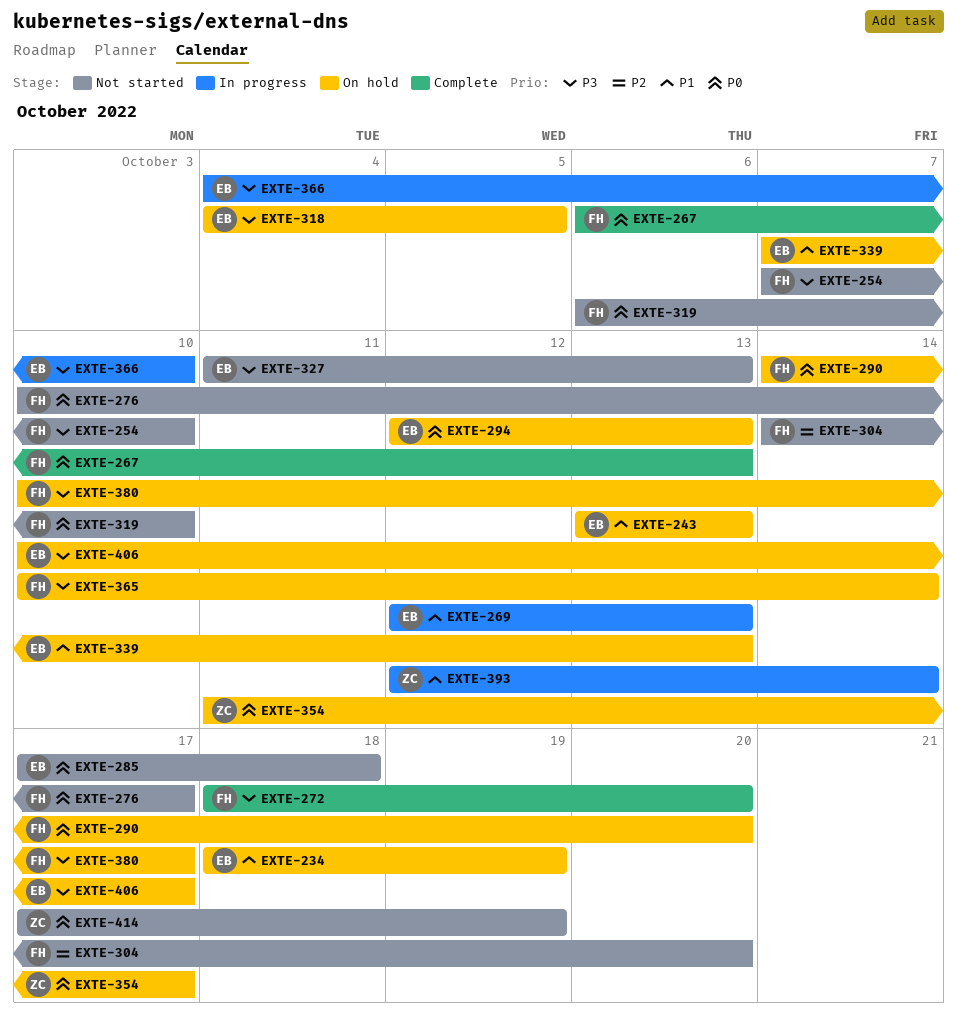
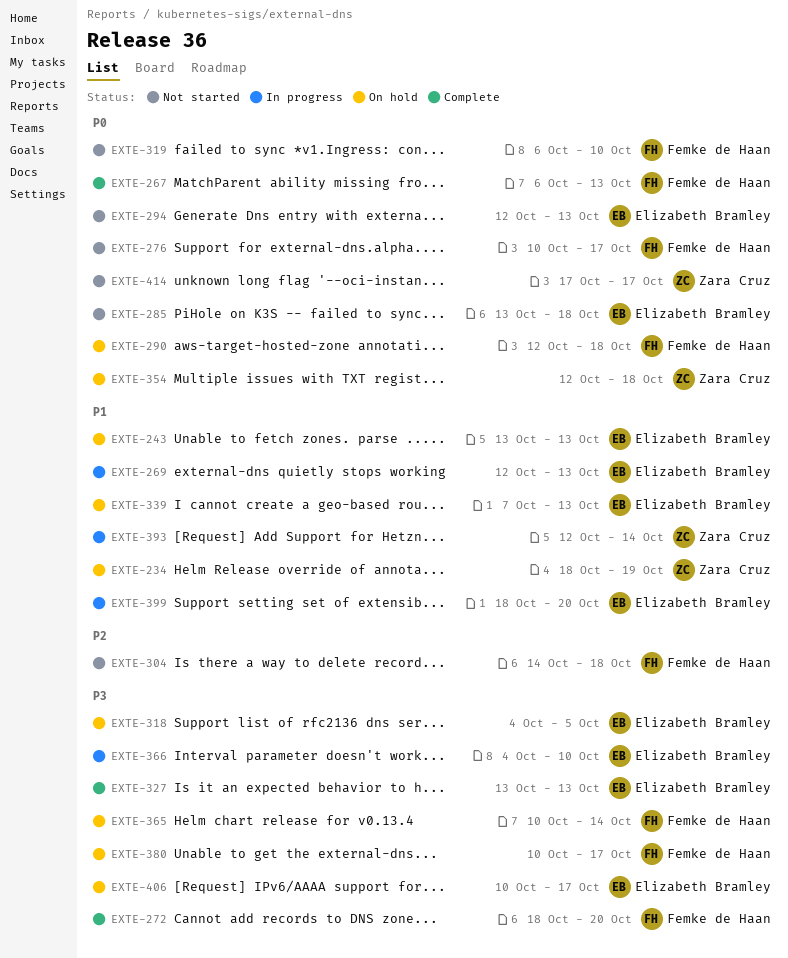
EXTE-234, owner: Elizabeth Bramley -> Zara Cruz
EXTE-254: present -> none
EXTE-285, start: Oct 17 -> Oct 13
EXTE-290, start: Oct 14 -> Oct 12
EXTE-290, due: Oct 20 -> Oct 18
EXTE-294, status: On hold -> Not started
EXTE-304, due: Oct 20 -> Oct 18
EXTE-327, status: Not started -> Complete
EXTE-327, start: Oct 11 -> Oct 13
EXTE-354, start: Oct 11 -> Oct 12
EXTE-354, due: Oct 17 -> Oct 18
EXTE-399: none -> present
EXTE-414, due: Oct 19 -> Oct 17

